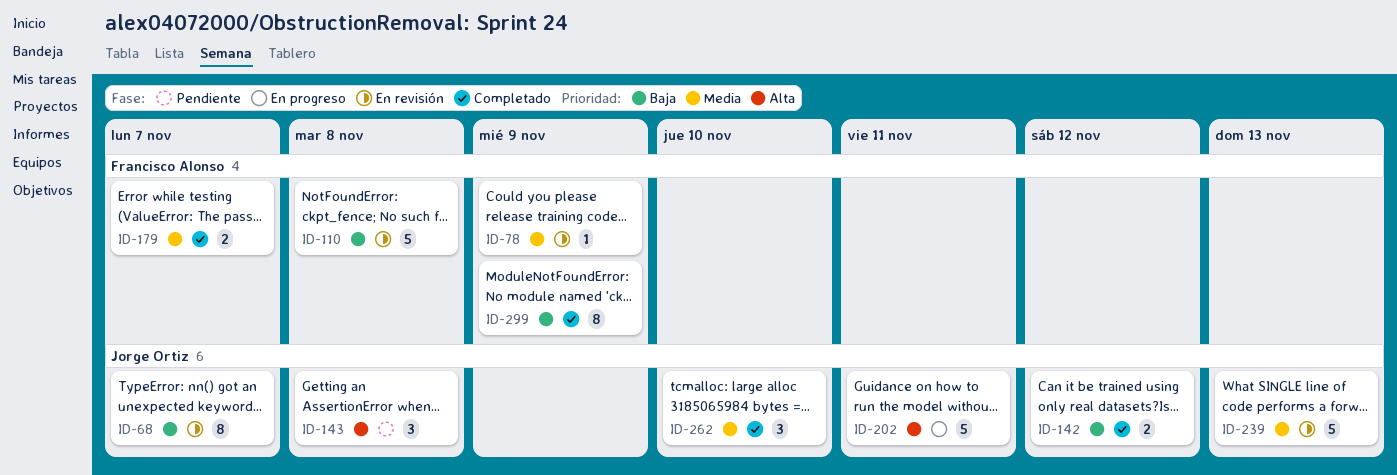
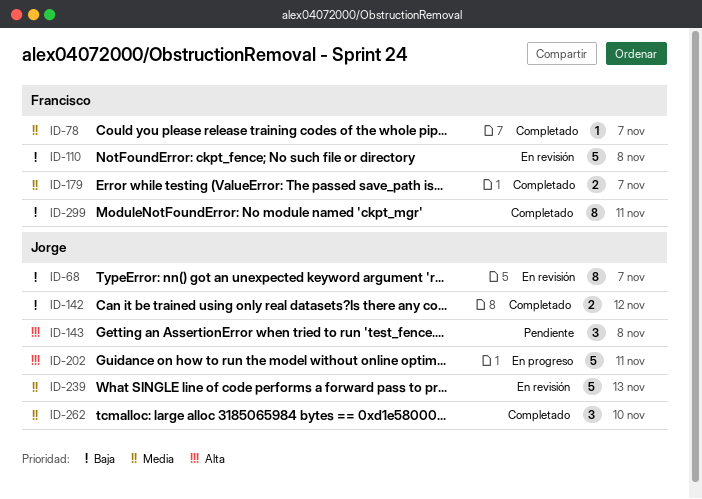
ID-78, status: En revisión -> Completado
ID-78, due: Nov 9 -> Nov 7
ID-299, due: Nov 9 -> Nov 11

